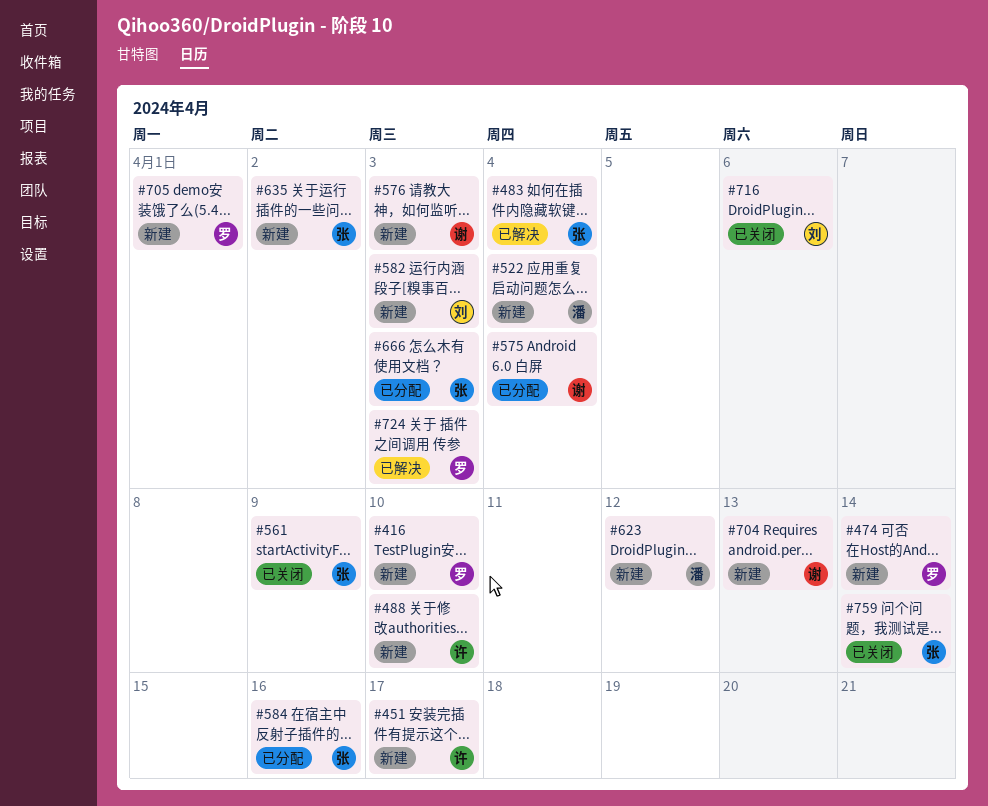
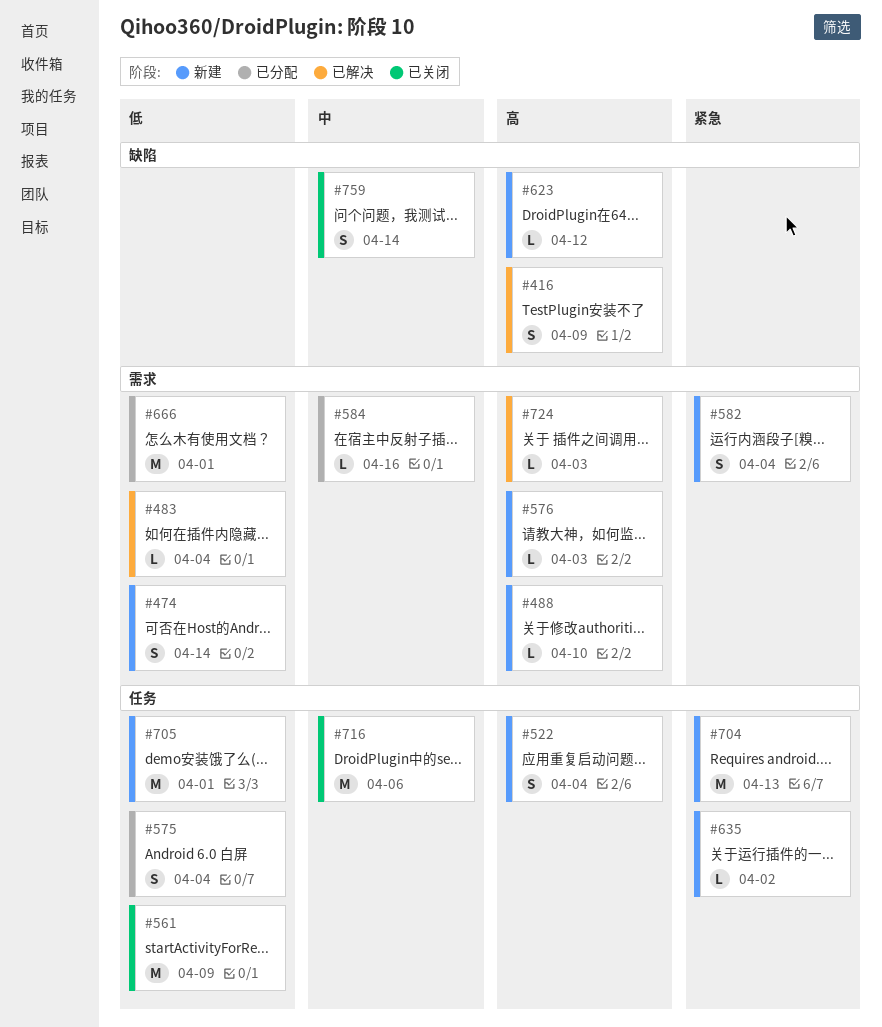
#416, status: 新建 -> 已解决
#416, due: Apr 10 -> Apr 9
#451: present -> none
#582, due: Apr 3 -> Apr 4
#666, due: Apr 3 -> Apr 1

